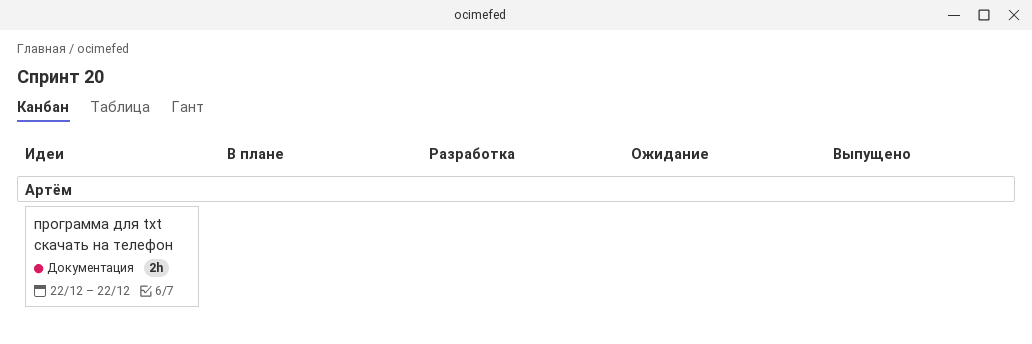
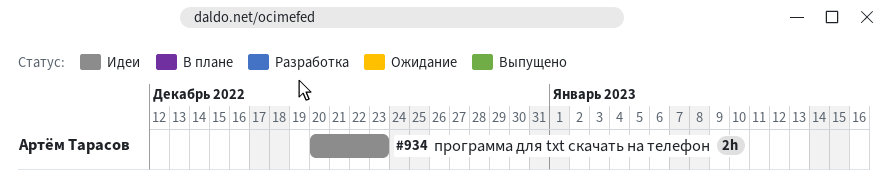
программа для txt скачать на телефон, start: Dec 22 -> Dec 20
программа для txt скачать на телефон, due: Dec 22 -> Dec 23

